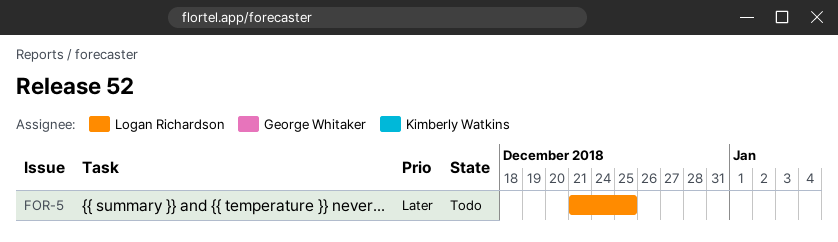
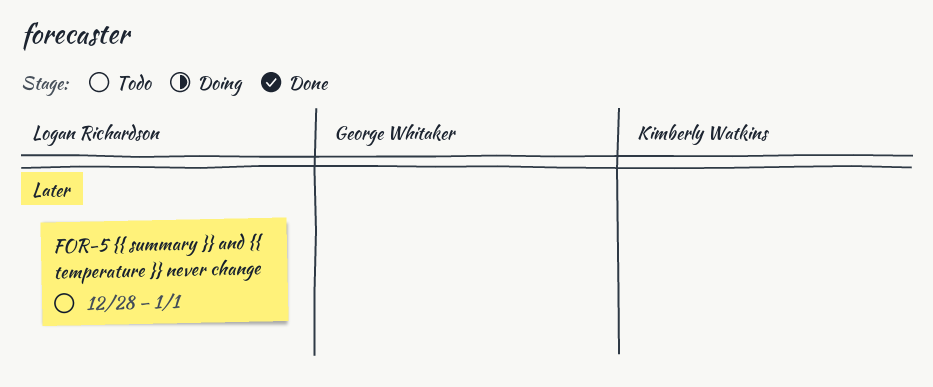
FOR-5, start: Dec 21 -> Dec 28
FOR-5, due: Dec 25 -> Jan 1

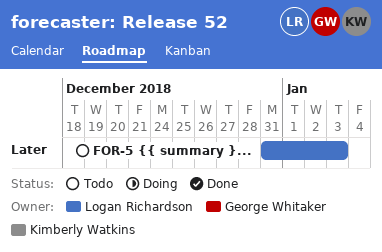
FOR-5, start: Dec 28 -> Dec 31
FOR-5, due: Jan 1 -> Jan 3

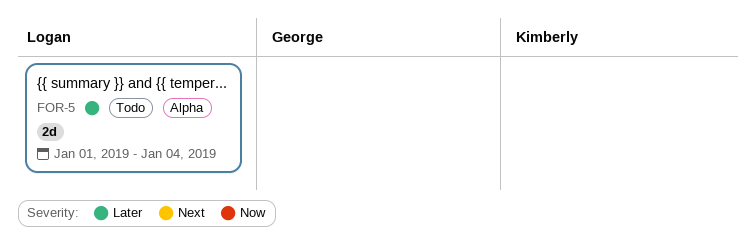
FOR-5, start: Dec 31 -> Jan 1
FOR-5, due: Jan 3 -> Jan 4

